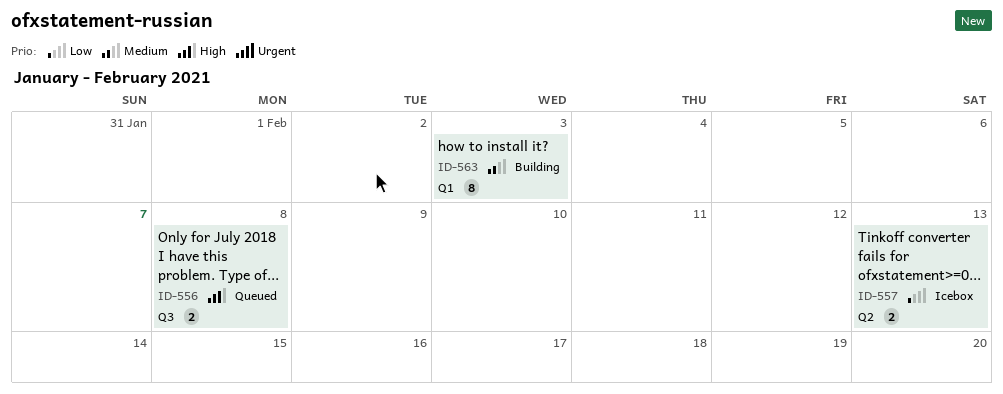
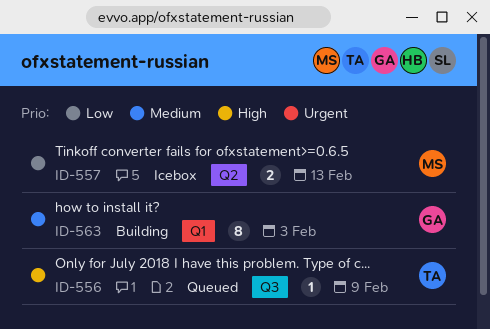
ID-556, estimate: 2 -> 1
ID-556, due: Feb 8 -> Feb 9

